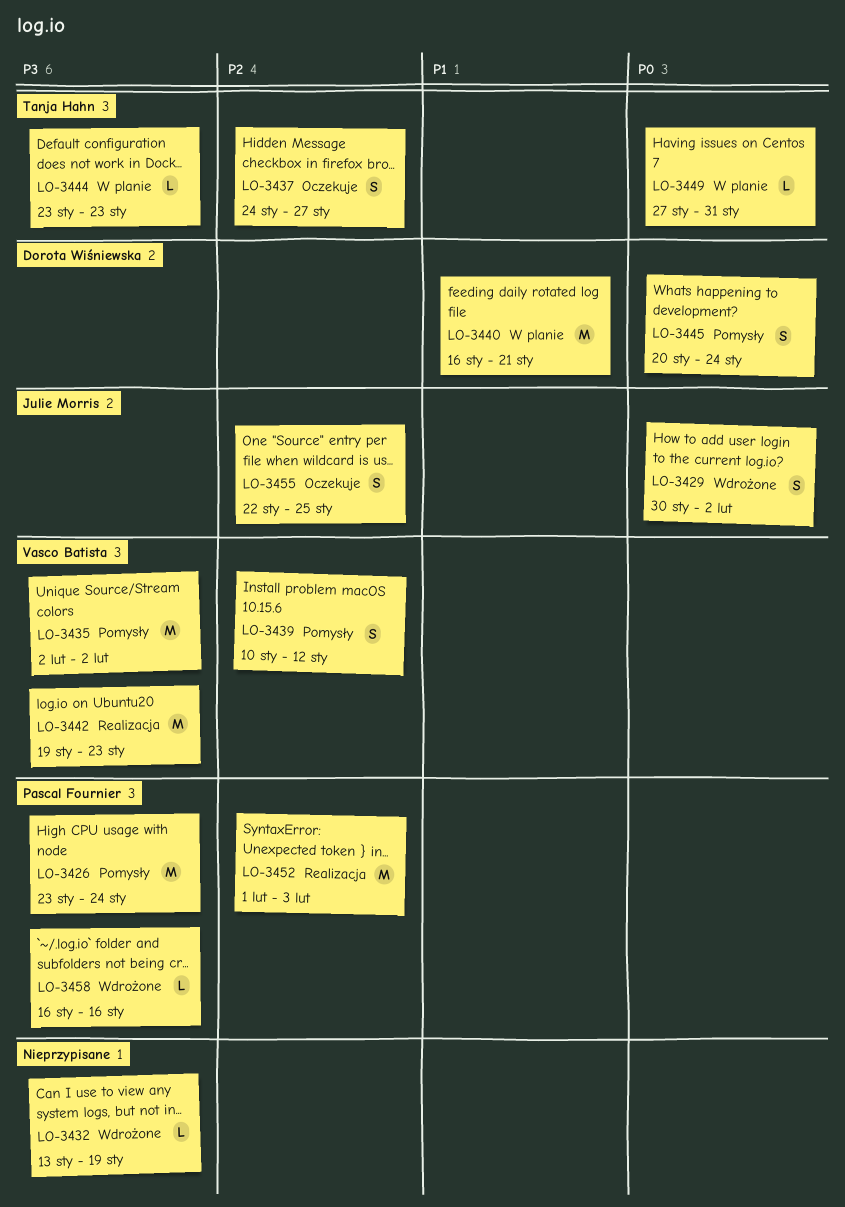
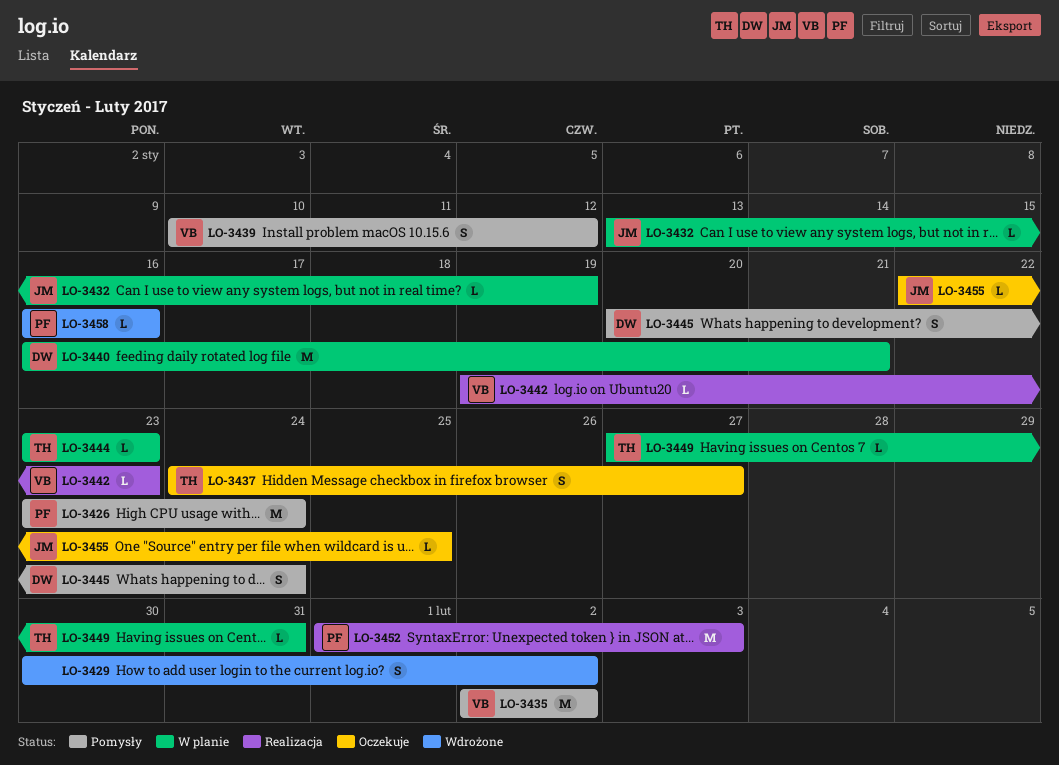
LO-3429, owner: Julie Morris -> none
LO-3432, status: Wdrożone -> W planie
LO-3432, owner: none -> Julie Morris
LO-3442, estimate: M -> L
LO-3455, estimate: S -> L

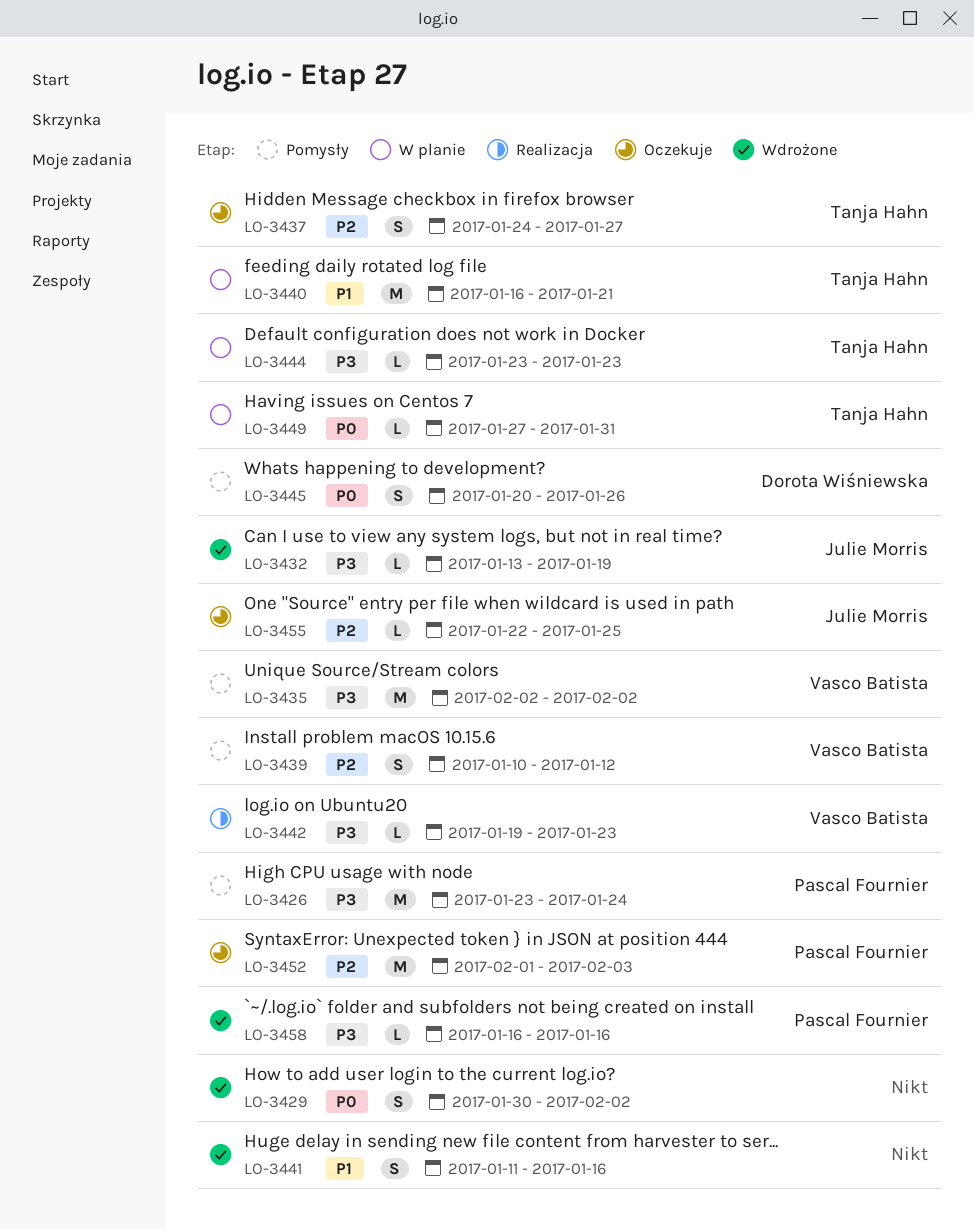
LO-3432, status: W planie -> Wdrożone
LO-3440, owner: Dorota Wiśniewska -> Tanja Hahn
LO-3441: none -> present
LO-3445, due: Jan 24 -> Jan 26
LO-3452, status: Realizacja -> Oczekuje

